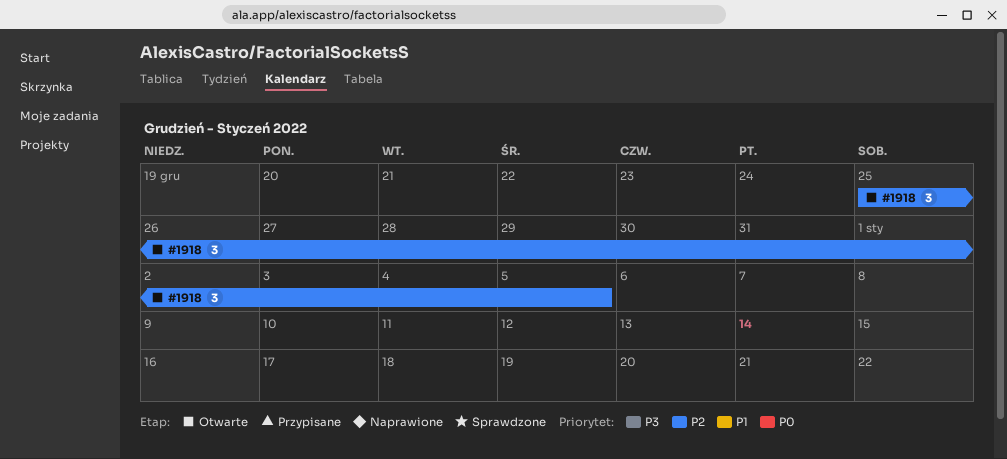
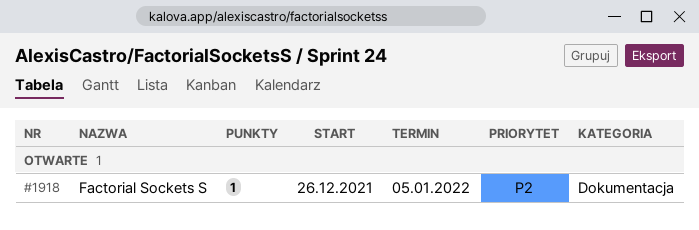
#1918, estimate: 3 -> 1
#1918, start: Dec 25 -> Dec 26

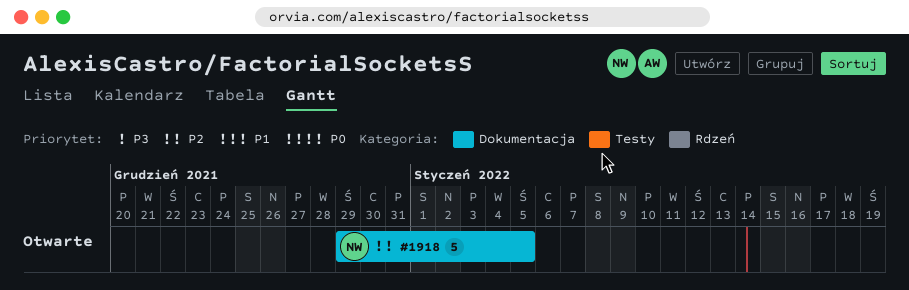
#1918, estimate: 1 -> 5
#1918, start: Dec 26 -> Dec 29

